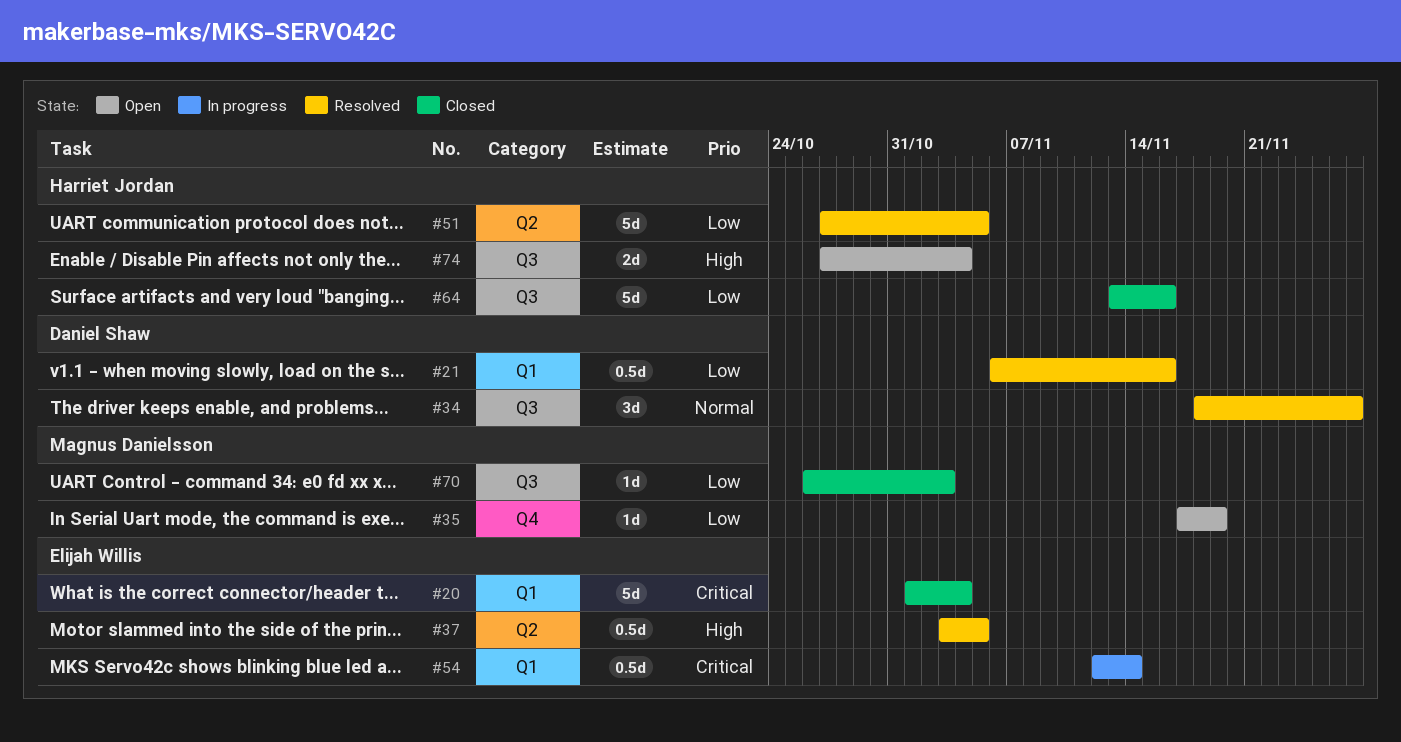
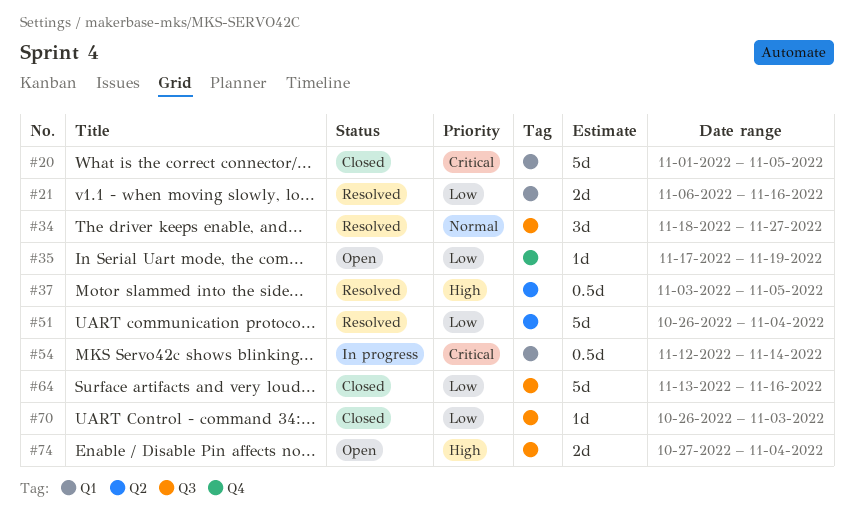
#20, due: Nov 4 -> Nov 5
#21, estimate: 0.5d -> 2d
#51, start: Oct 27 -> Oct 26
#51, due: Nov 5 -> Nov 4

